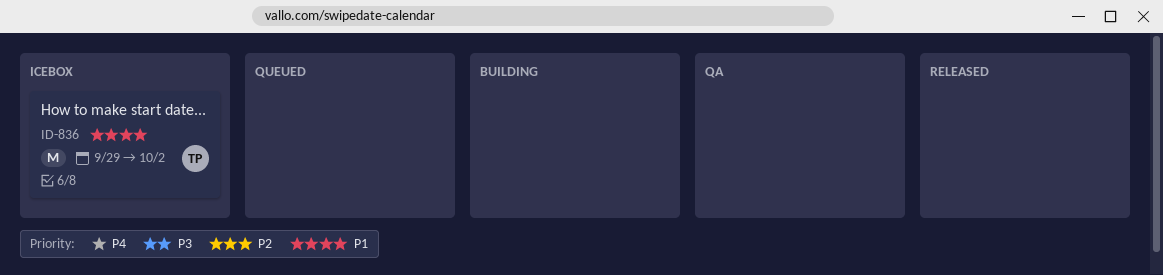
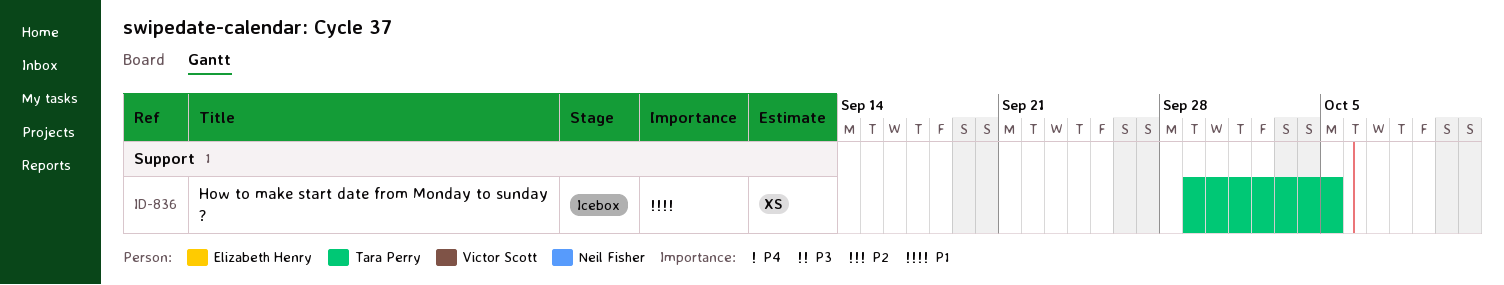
ID-836, estimate: M -> XS
ID-836, due: Oct 2 -> Oct 5

